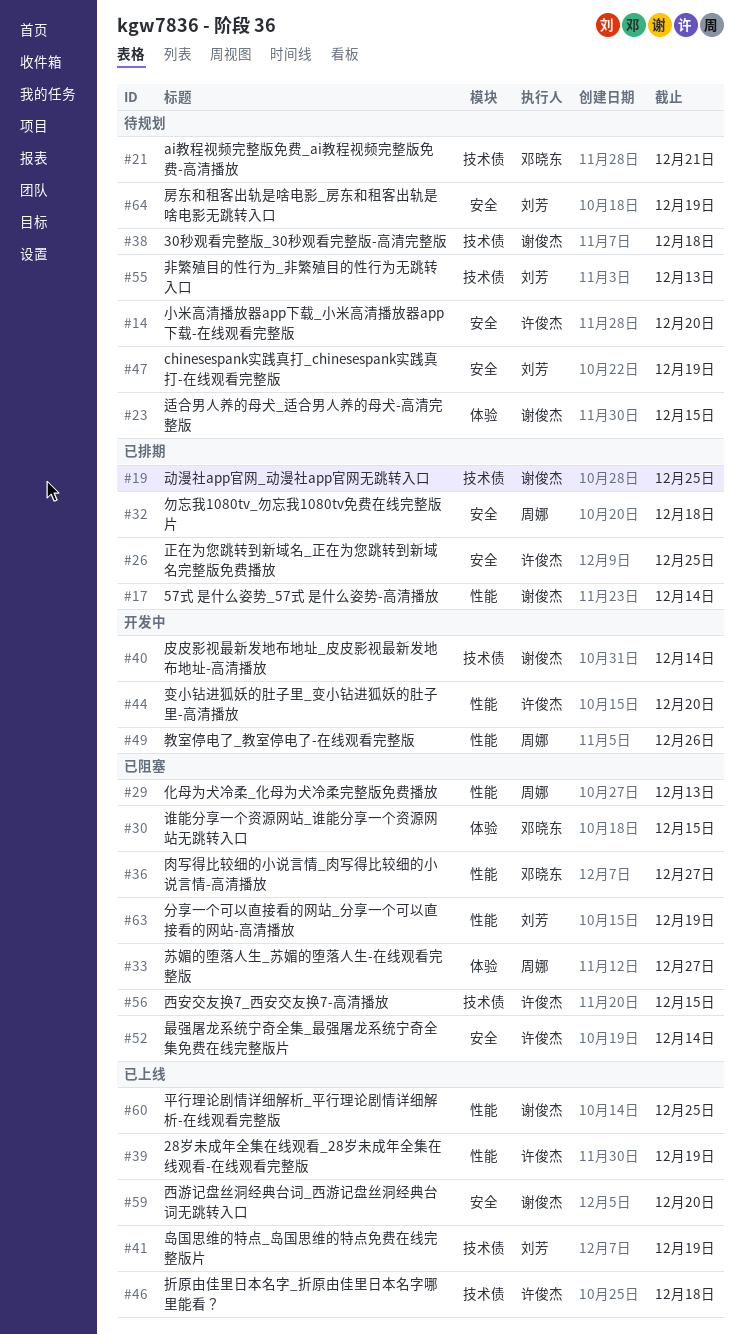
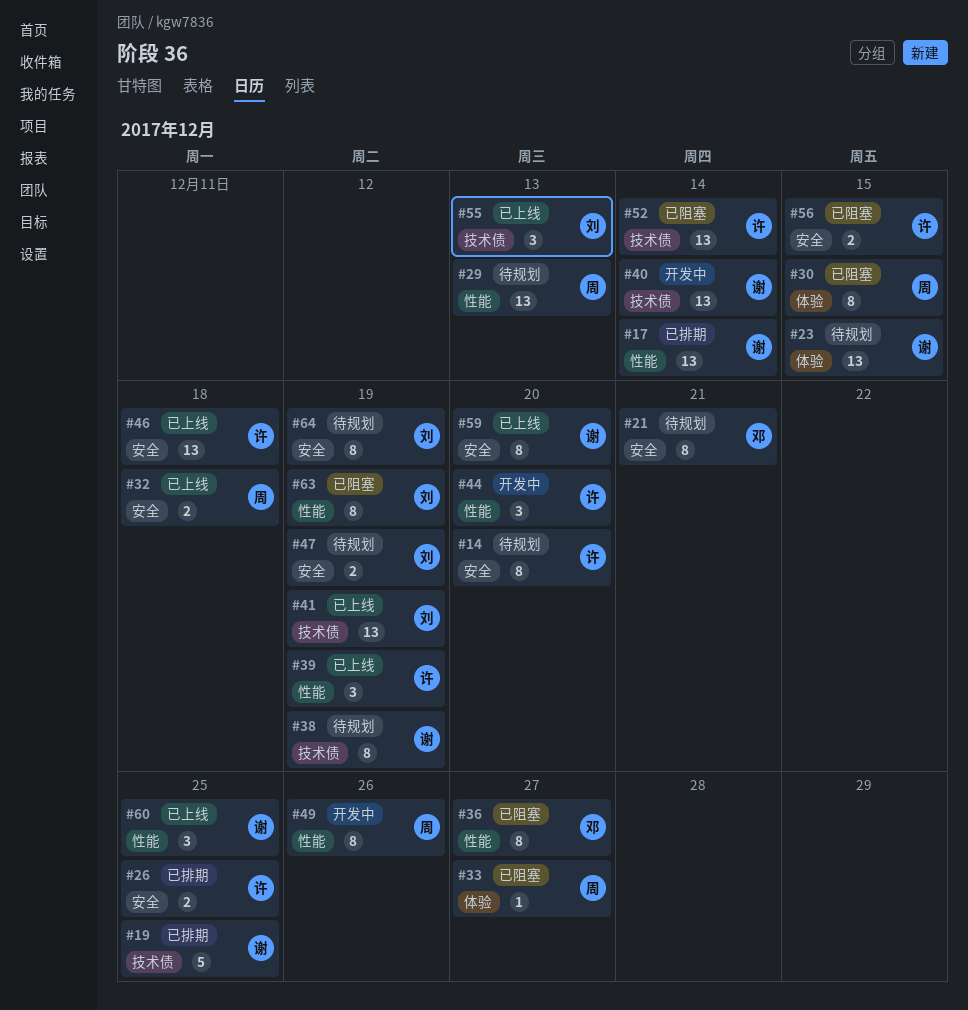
#21, label: 技术债 -> 安全
#29, status: 已阻塞 -> 待规划
#30, owner: 邓晓东 -> 周娜
#32, status: 已排期 -> 已上线
#38, due: Dec 18 -> Dec 19
#46, label: 技术债 -> 安全
#52, label: 安全 -> 技术债
#55, status: 待规划 -> 已上线
#56, label: 技术债 -> 安全

